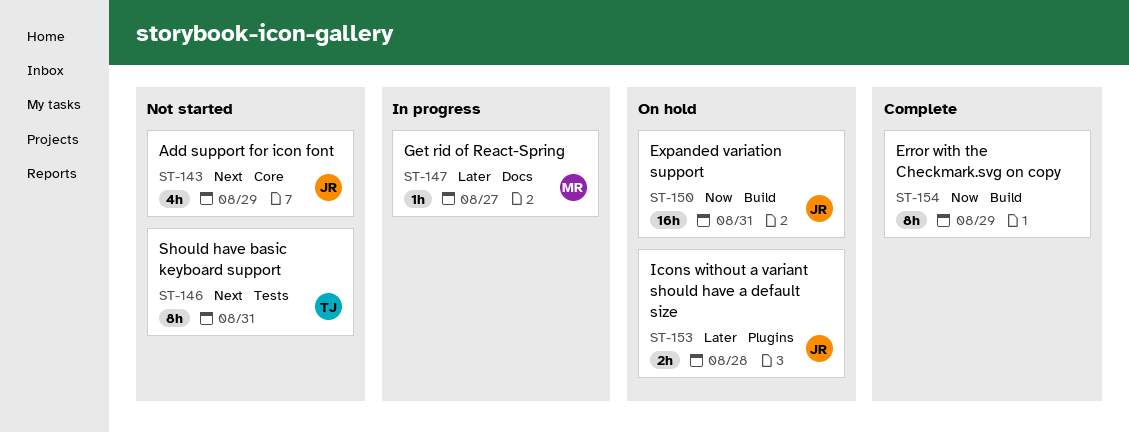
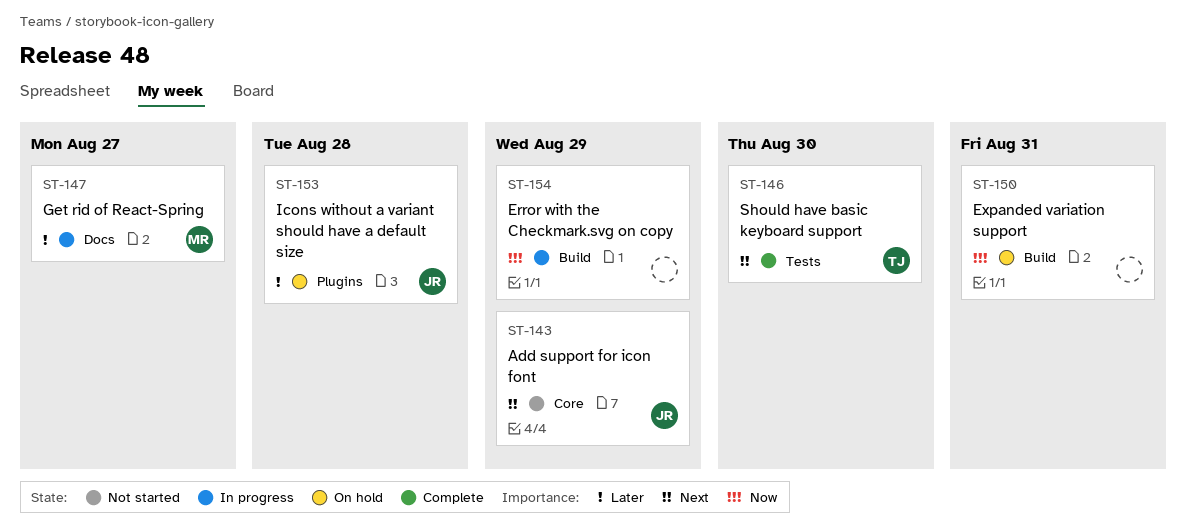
ST-146, status: Not started -> Complete
ST-146, due: Aug 31 -> Aug 30
ST-150, owner: JR -> none
ST-154, status: Complete -> In progress

